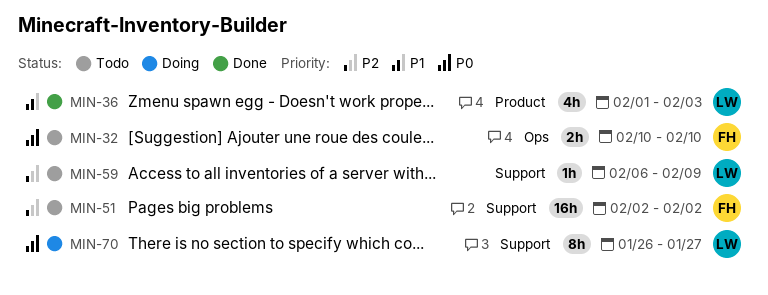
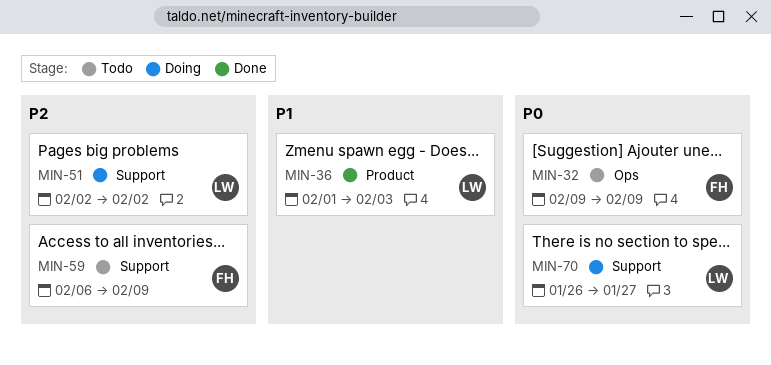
MIN-32, start: Feb 10 -> Feb 9
MIN-32, due: Feb 10 -> Feb 9
MIN-51, status: Todo -> Doing
MIN-51, owner: FH -> LW
MIN-59, owner: LW -> FH

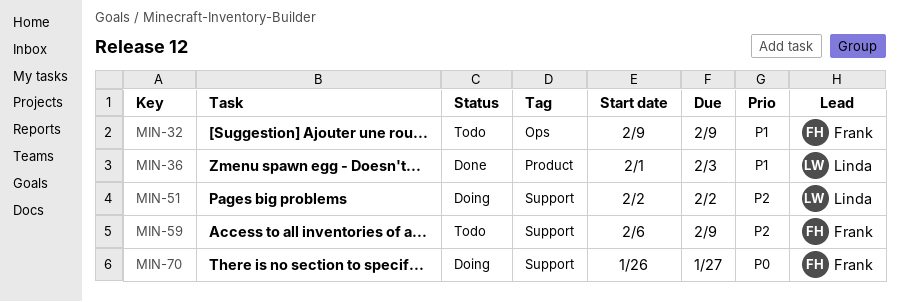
MIN-32, priority: P0 -> P1
MIN-70, owner: Linda -> Frank

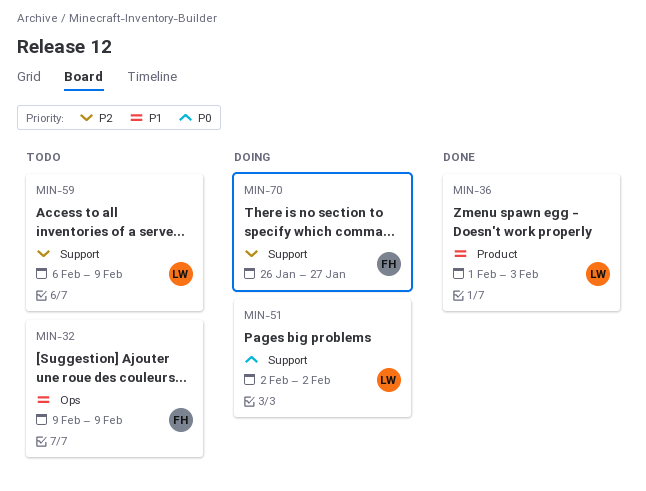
MIN-51, priority: P2 -> P0
MIN-59, owner: Frank -> Linda
MIN-70, priority: P0 -> P2

